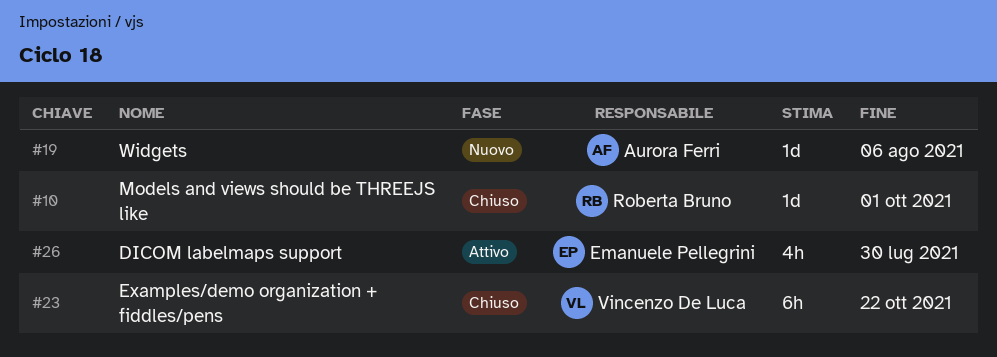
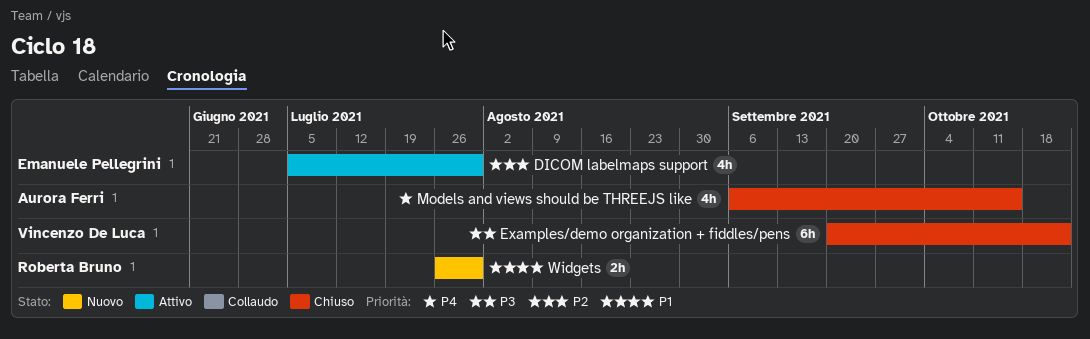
Models and views should be THREEJS like, owner: Roberta Bruno -> Aurora Ferri
Models and views should be THREEJS like, estimate: 1d -> 4h
Models and views should be THREEJS like, due: Oct 1 -> Oct 15
Widgets, owner: Aurora Ferri -> Roberta Bruno
Widgets, estimate: 1d -> 2h
Widgets, due: Aug 6 -> Jul 30

